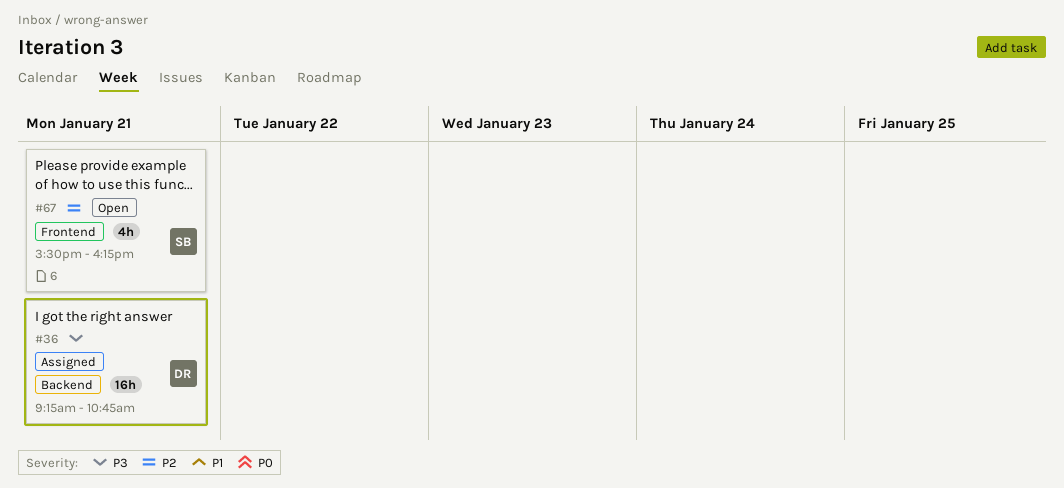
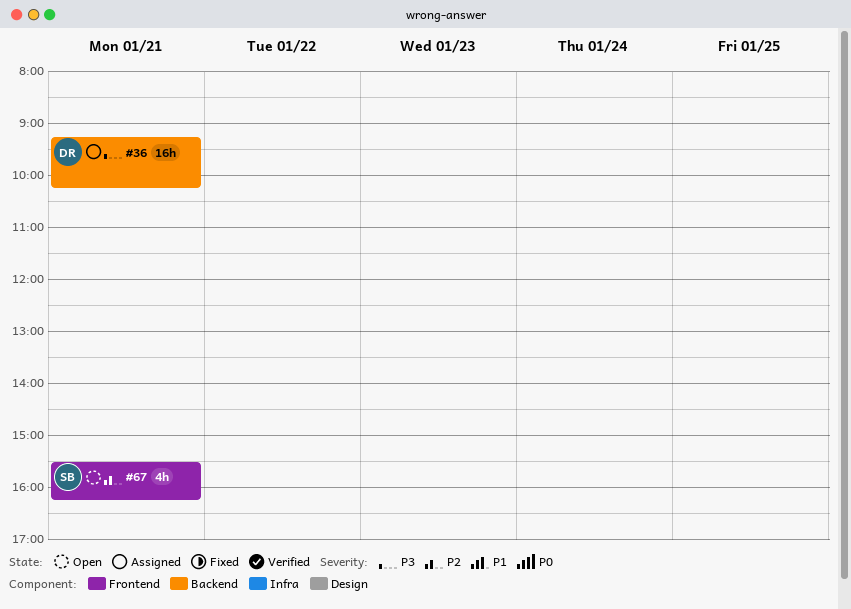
#36, ends: 10:45 -> 10:15

